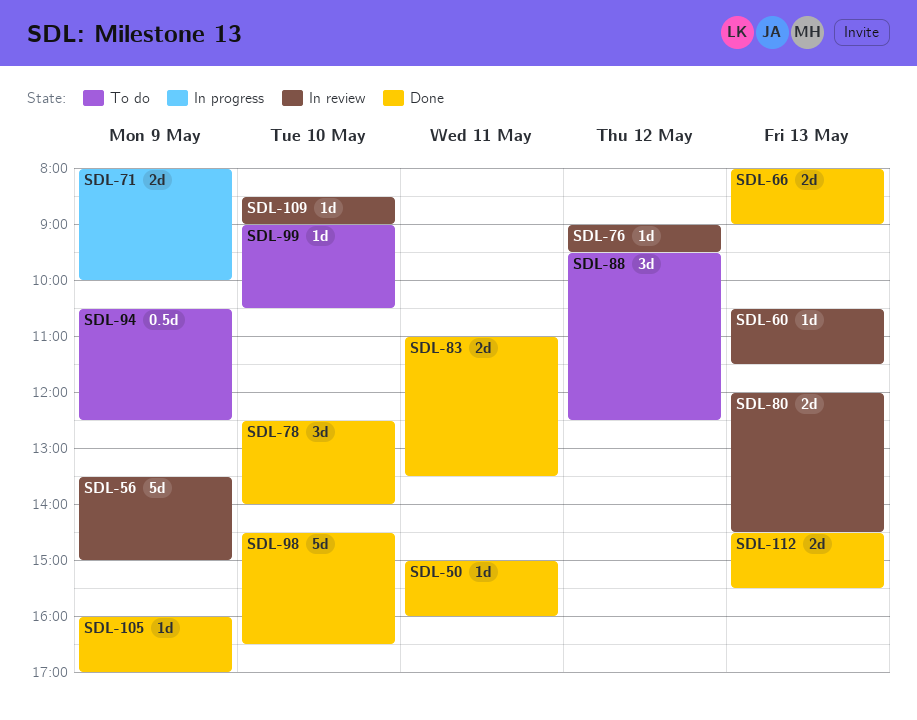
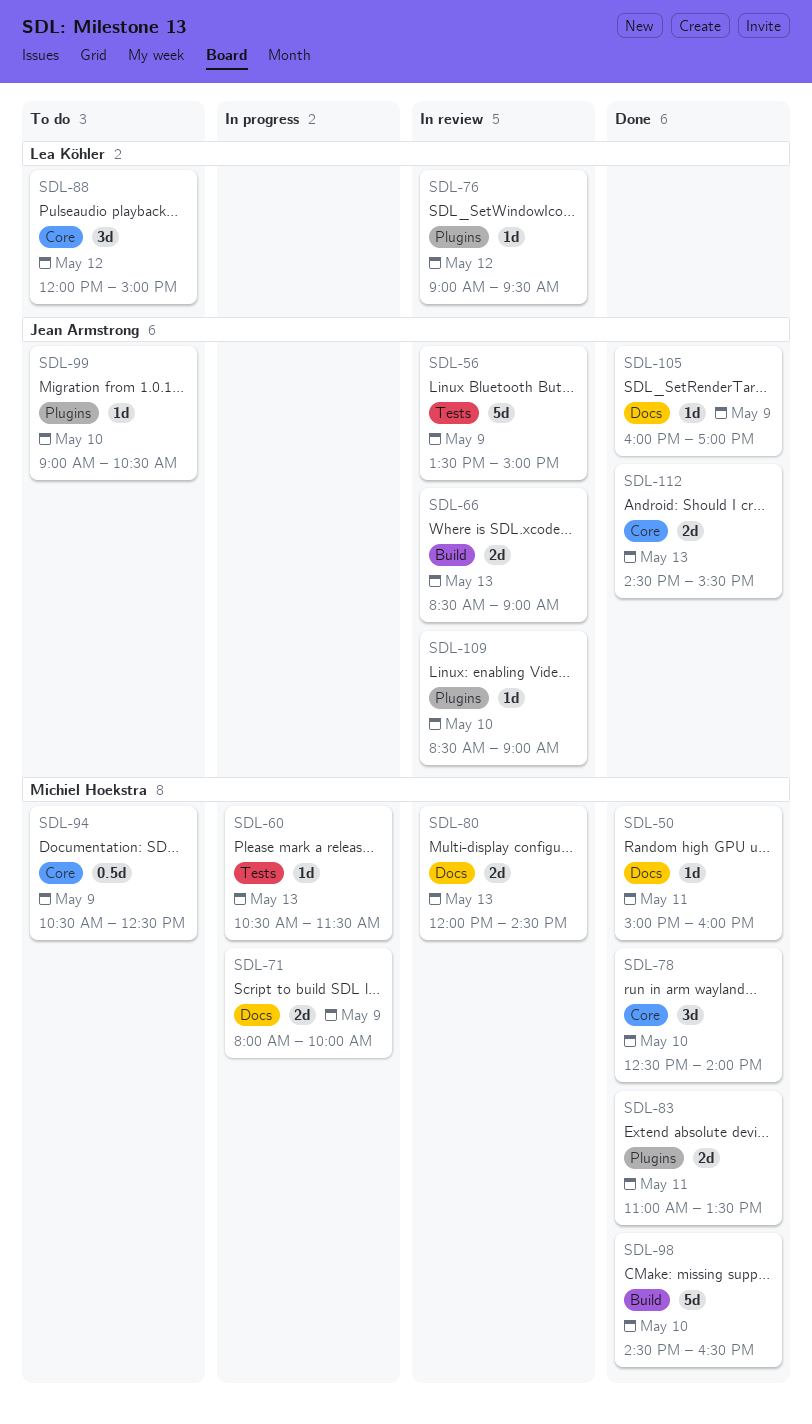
SDL-60, status: In review -> In progress
SDL-66, status: Done -> In review
SDL-66, begins: 08:00 -> 08:30
SDL-88, begins: 09:30 -> 12:00
SDL-88, ends: 12:30 -> 15:00

